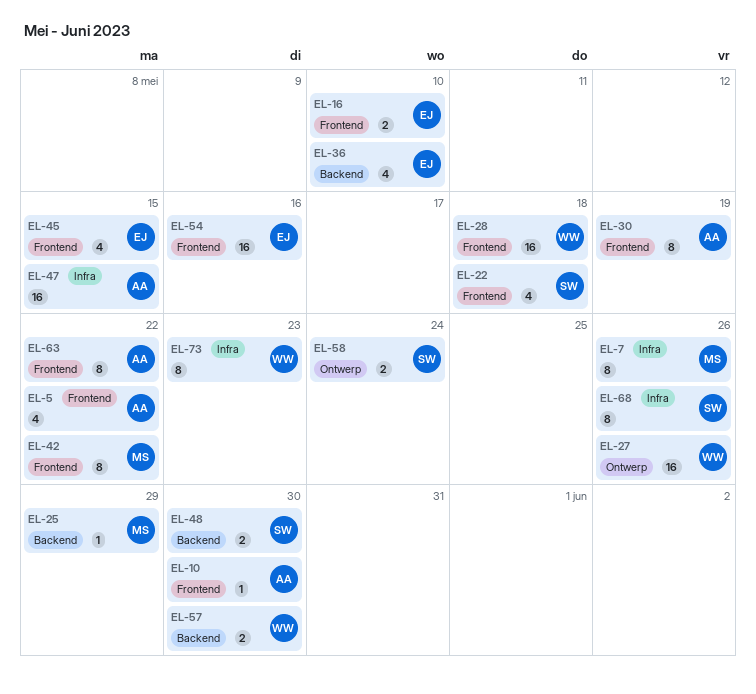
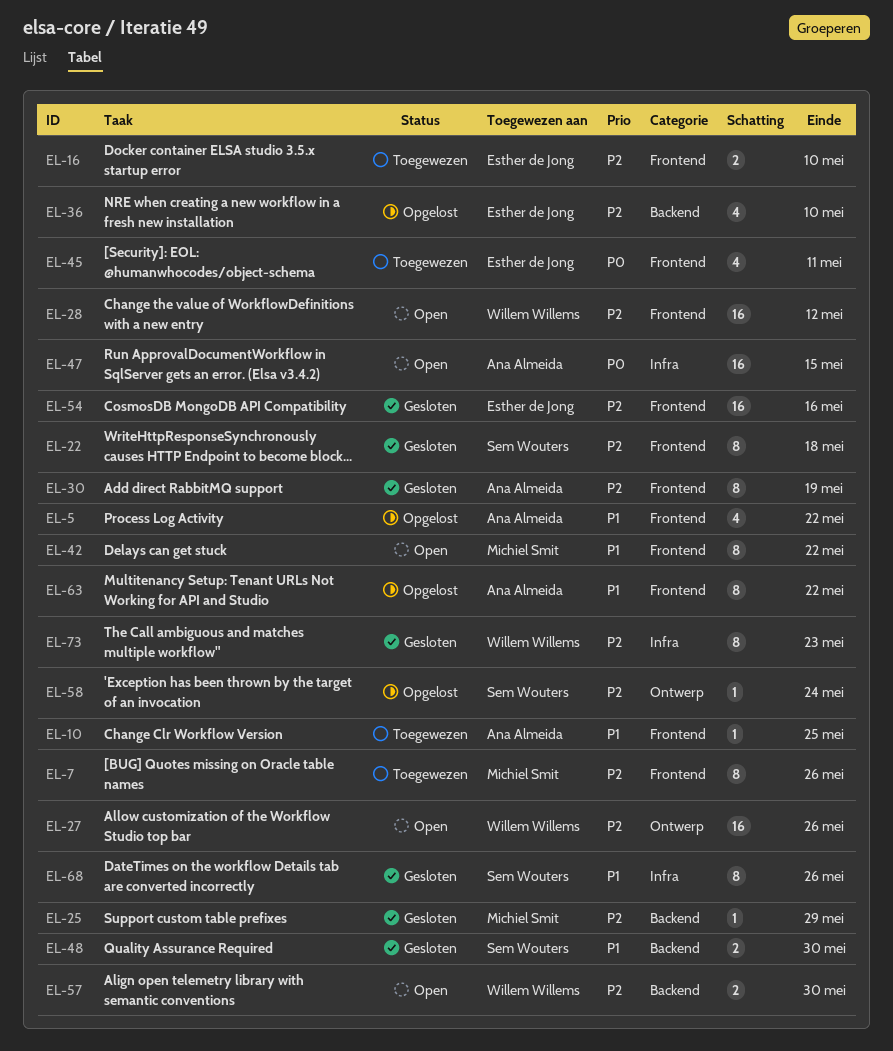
EL-7, label: Infra -> Frontend
EL-10, due: May 30 -> May 25
EL-22, estimate: 4 -> 8
EL-28, due: May 18 -> May 12
EL-45, due: May 15 -> May 11
EL-58, estimate: 2 -> 1

